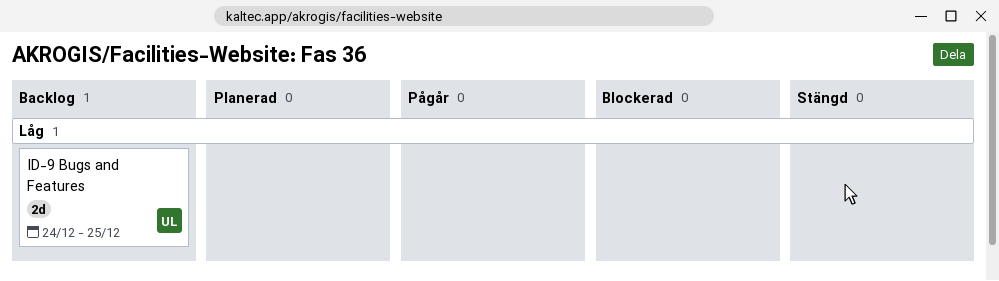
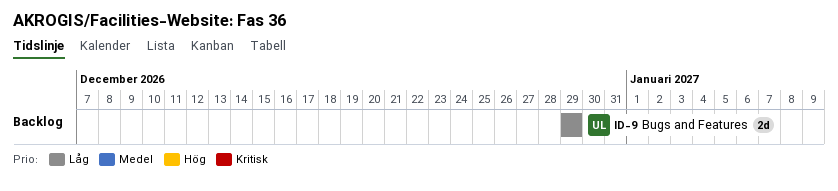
ID-9, start: Dec 24 -> Dec 29
ID-9, due: Dec 25 -> Dec 29

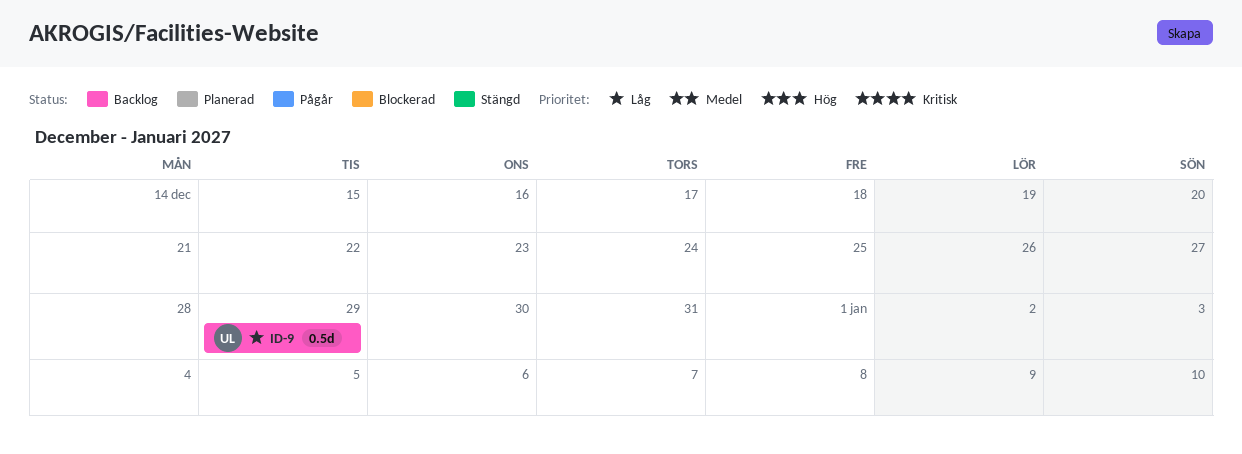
ID-9, estimate: 2d -> 0.5d

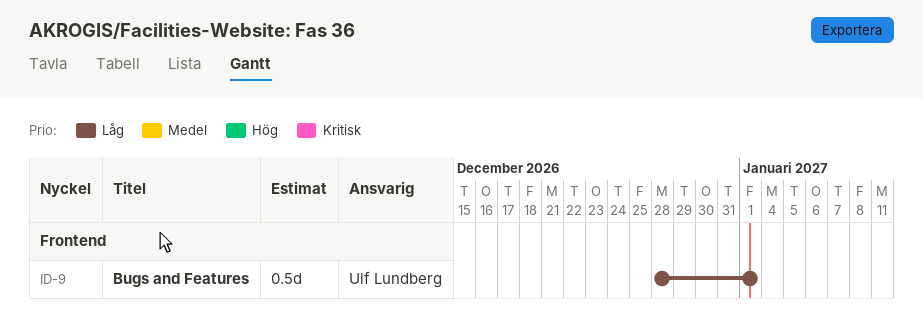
ID-9, start: Dec 29 -> Dec 28
ID-9, due: Dec 29 -> Jan 1

